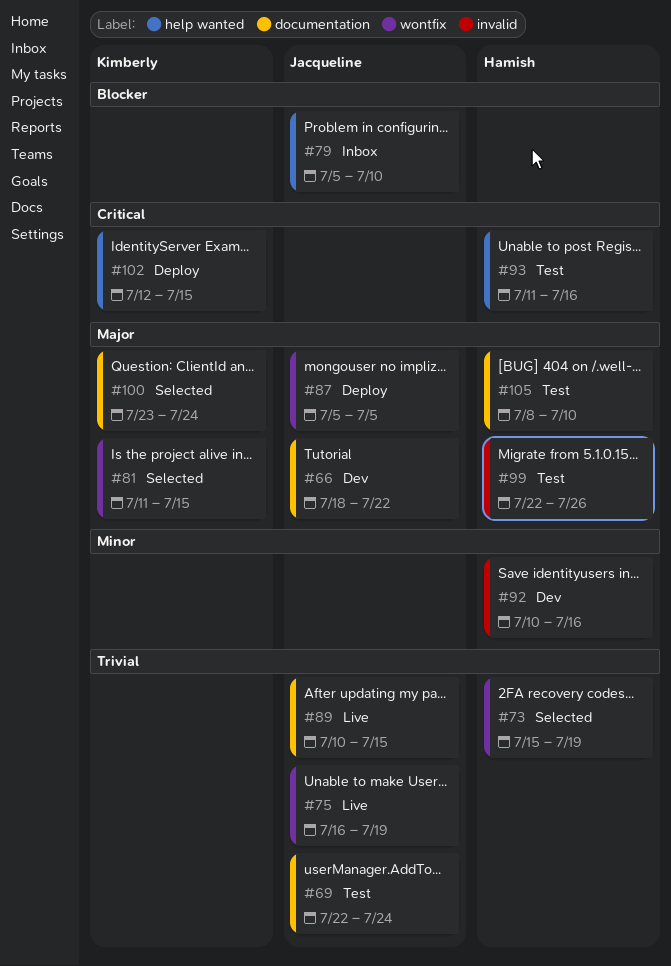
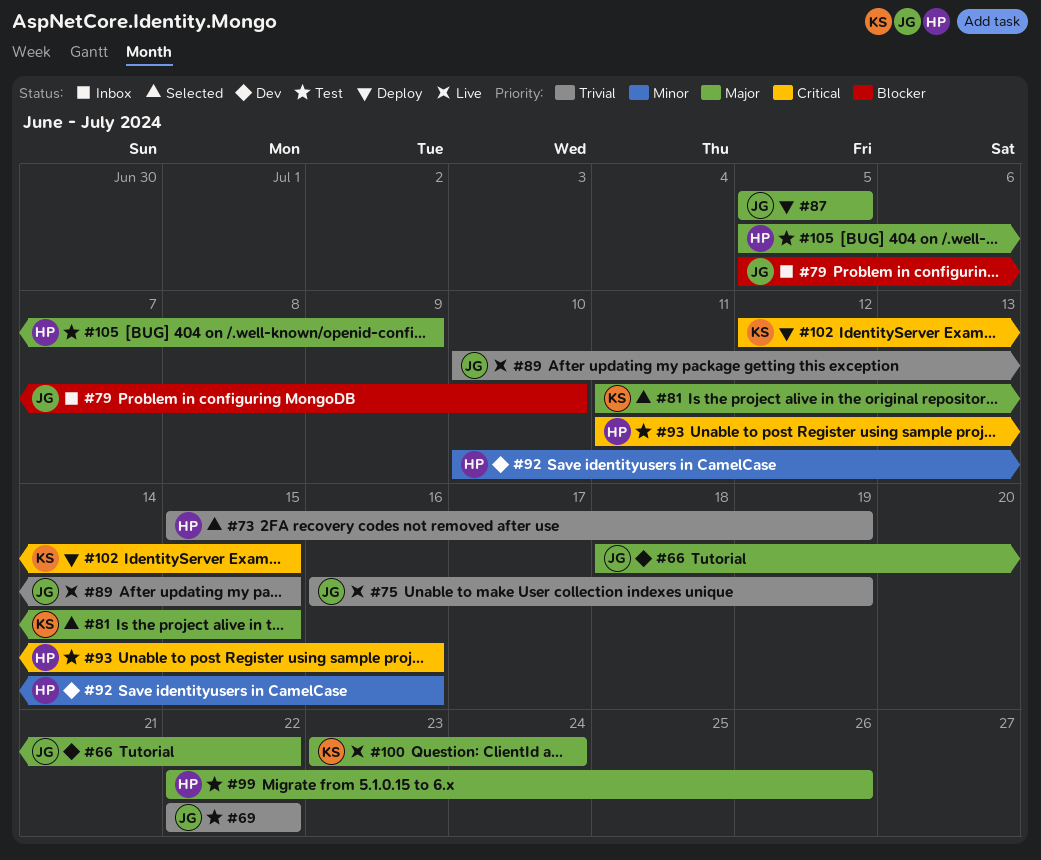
#69, due: Jul 24 -> Jul 22
#100, status: Selected -> Live
#105, start: Jul 8 -> Jul 5
#105, due: Jul 10 -> Jul 9

